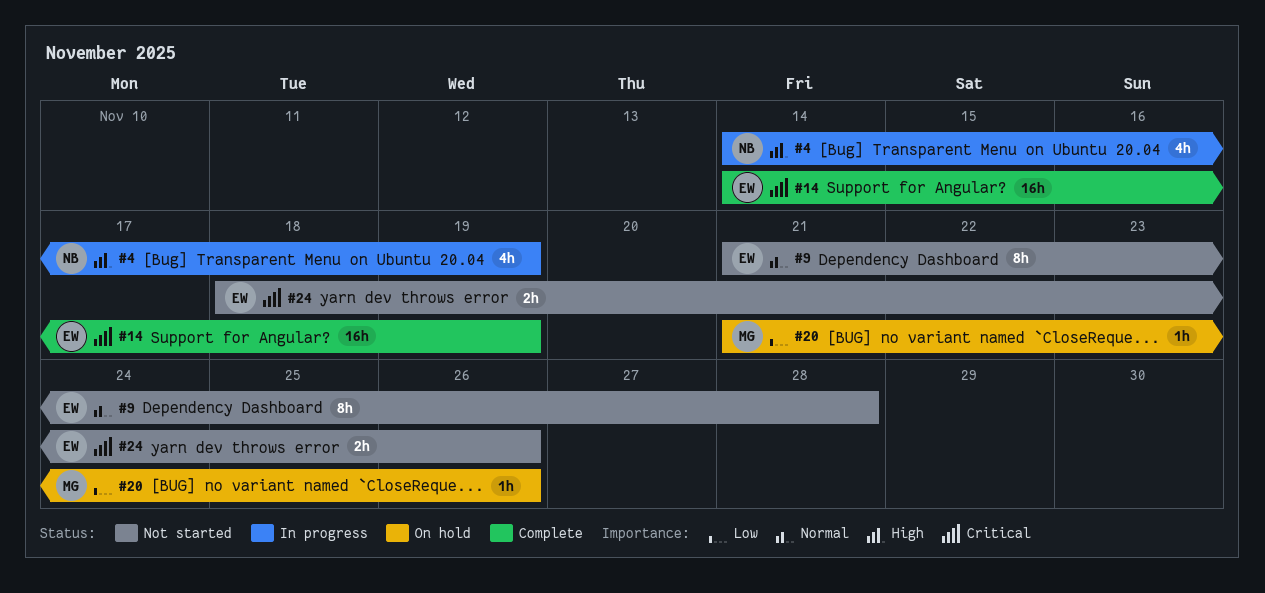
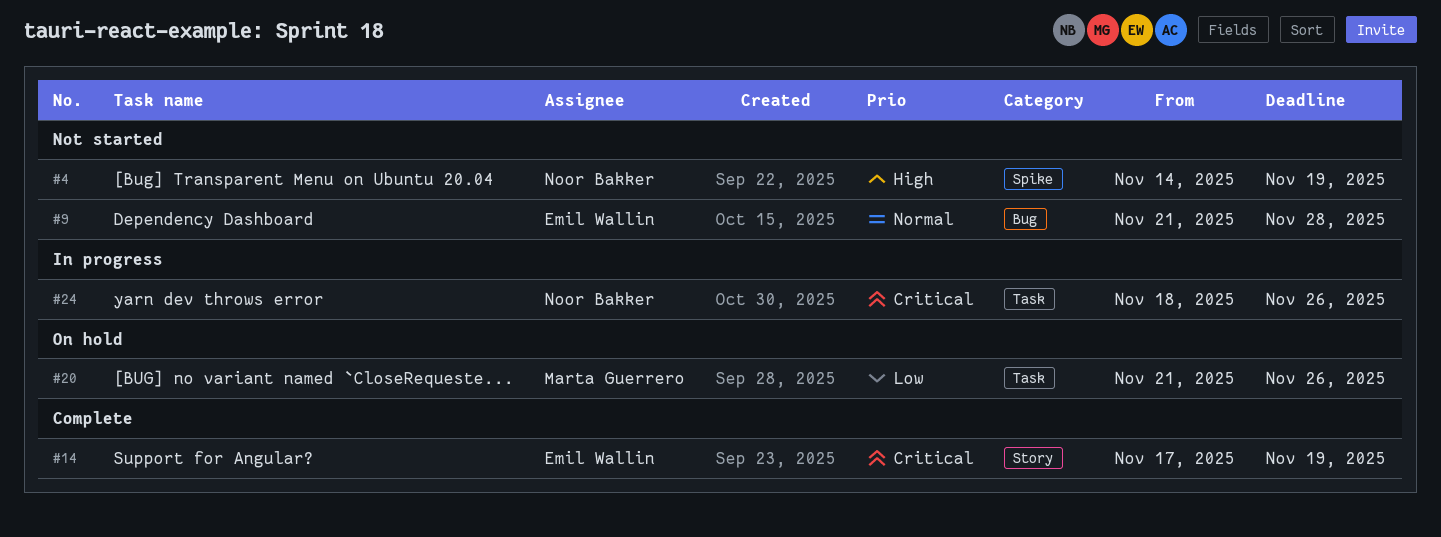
#4, status: In progress -> Not started
#14, start: Nov 14 -> Nov 17
#24, status: Not started -> In progress
#24, owner: Emil Wallin -> Noor Bakker

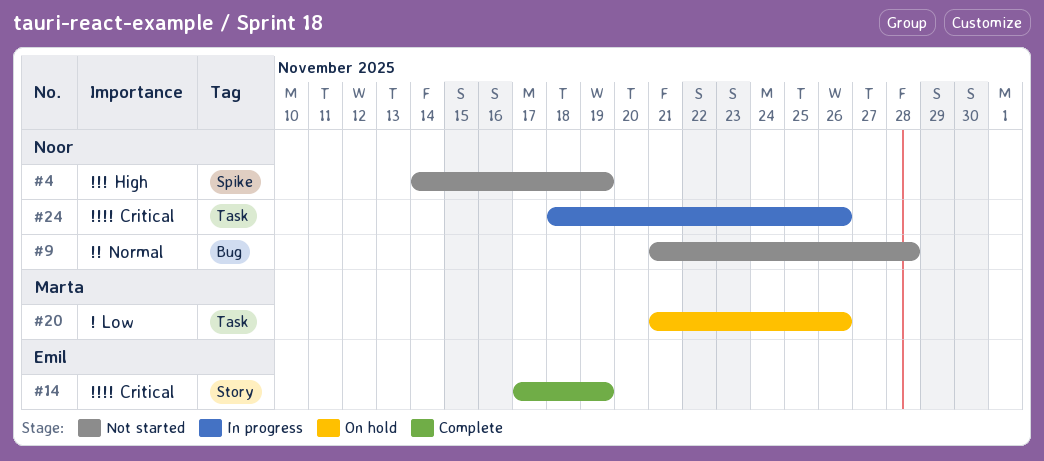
#9, owner: Emil Wallin -> Noor Bakker

